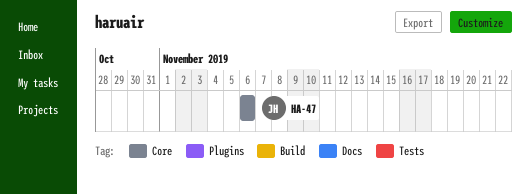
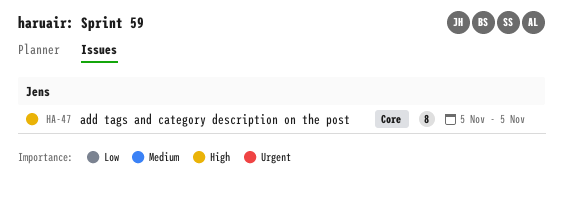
HA-47, start: Nov 6 -> Nov 5
HA-47, due: Nov 6 -> Nov 5

